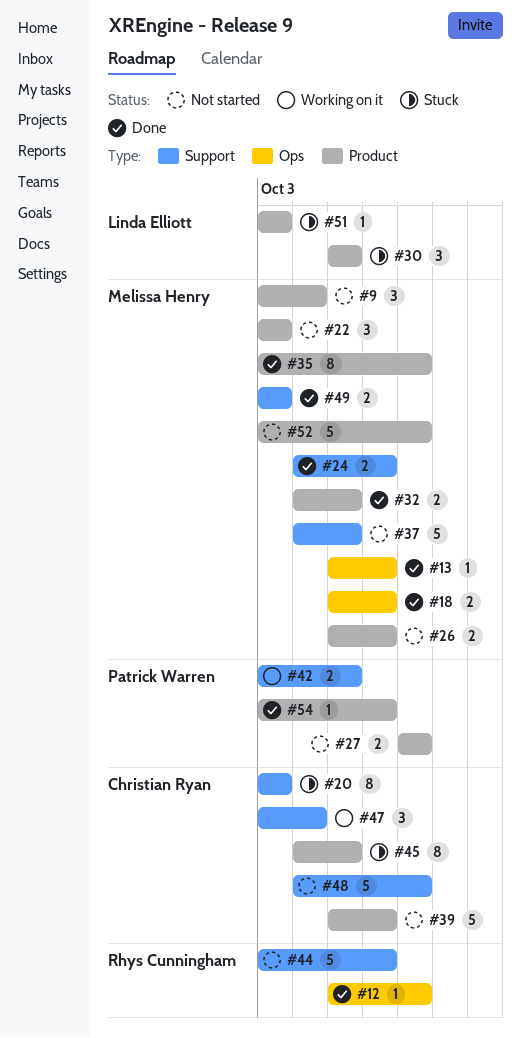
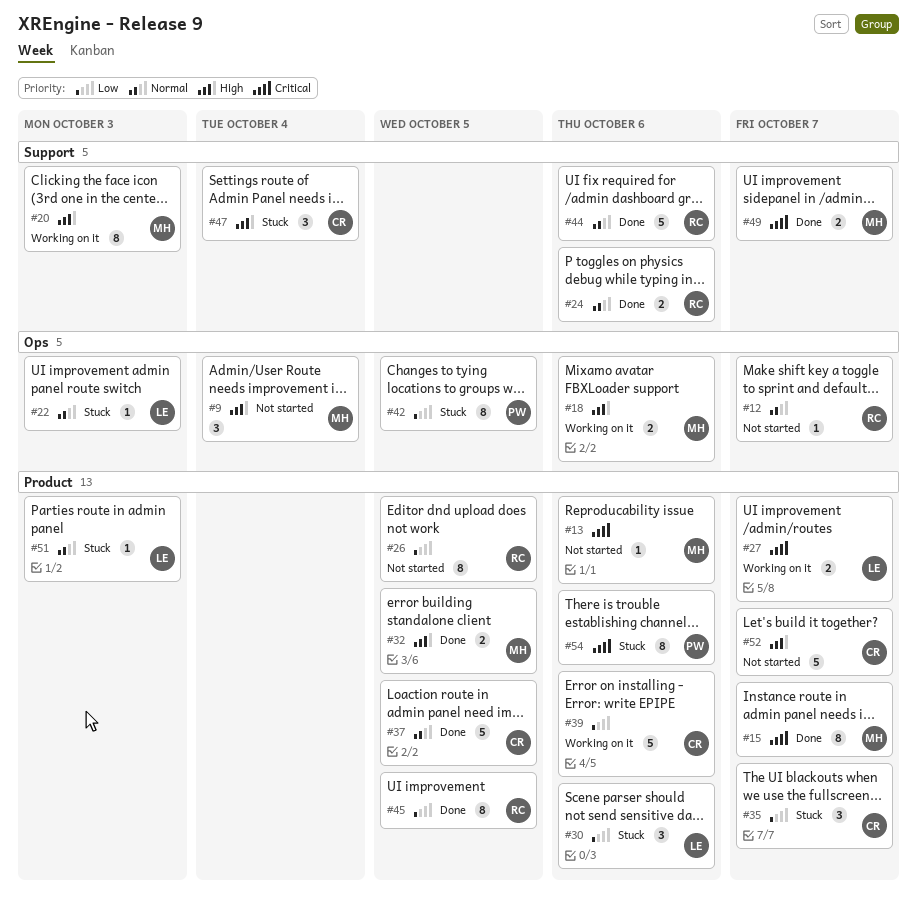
#9, label: Product -> Ops
#12, status: Done -> Not started
#13, status: Done -> Not started
#13, label: Ops -> Product
#15: none -> present
#18, status: Done -> Working on it
#20, status: Stuck -> Working on it
#20, owner: Christian Ryan -> Melissa Henry
#22, status: Not started -> Stuck
#22, owner: Melissa Henry -> Linda Elliott
#22, label: Product -> Ops
#22, estimate: 3 -> 1
#24, owner: Melissa Henry -> Rhys Cunningham
#26, owner: Melissa Henry -> Rhys Cunningham
#26, estimate: 2 -> 8
#26, due: Oct 6 -> Oct 5
#27, status: Not started -> Working on it
#27, owner: Patrick Warren -> Linda Elliott
#30, due: Oct 5 -> Oct 6
#35, status: Done -> Stuck
#35, owner: Melissa Henry -> Christian Ryan
#35, estimate: 8 -> 3
#37, status: Not started -> Done
#37, owner: Melissa Henry -> Christian Ryan
#37, label: Support -> Product
#39, status: Not started -> Working on it
#42, status: Working on it -> Stuck
#42, label: Support -> Ops
#42, estimate: 2 -> 8
#44, status: Not started -> Done
#45, status: Stuck -> Done
#45, owner: Christian Ryan -> Rhys Cunningham
#47, status: Working on it -> Stuck
#48: present -> none
#49, due: Oct 3 -> Oct 7
#52, owner: Melissa Henry -> Christian Ryan
#54, status: Done -> Stuck
#54, estimate: 1 -> 8

